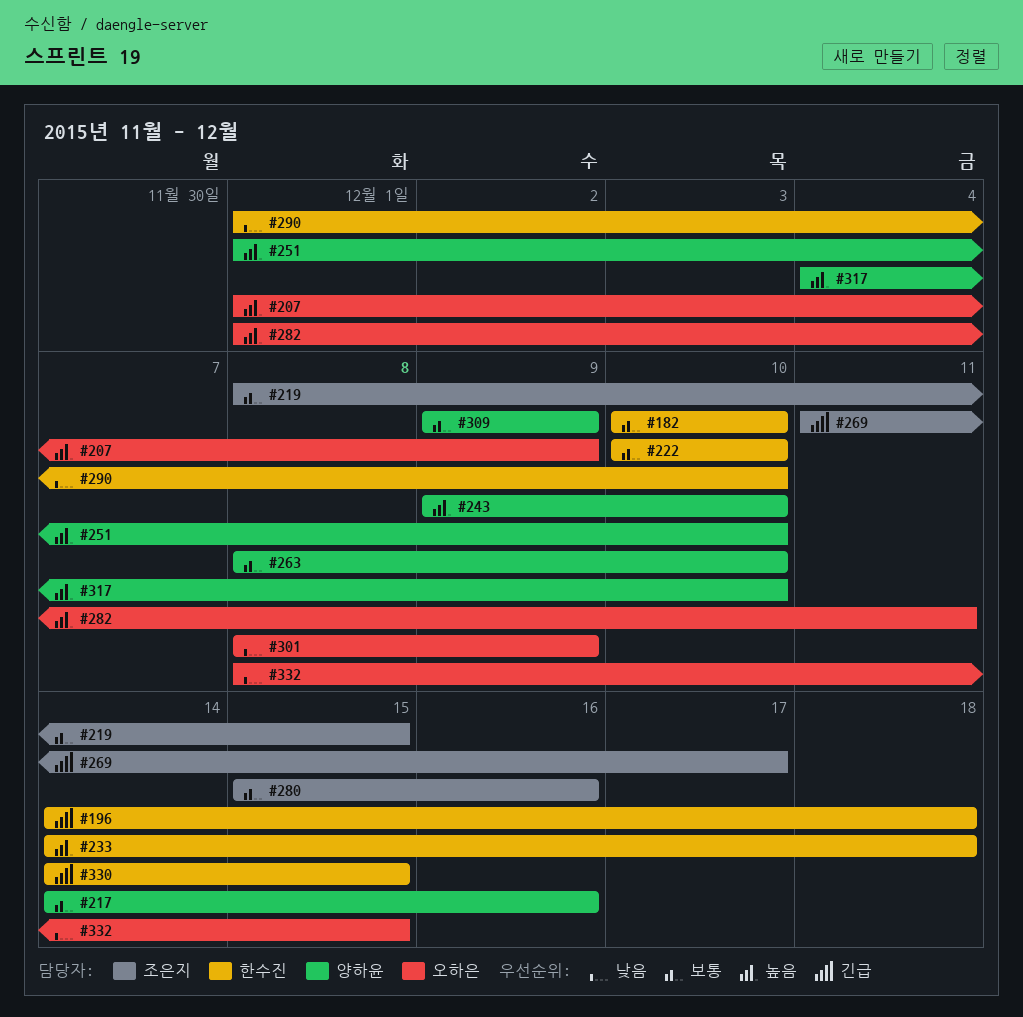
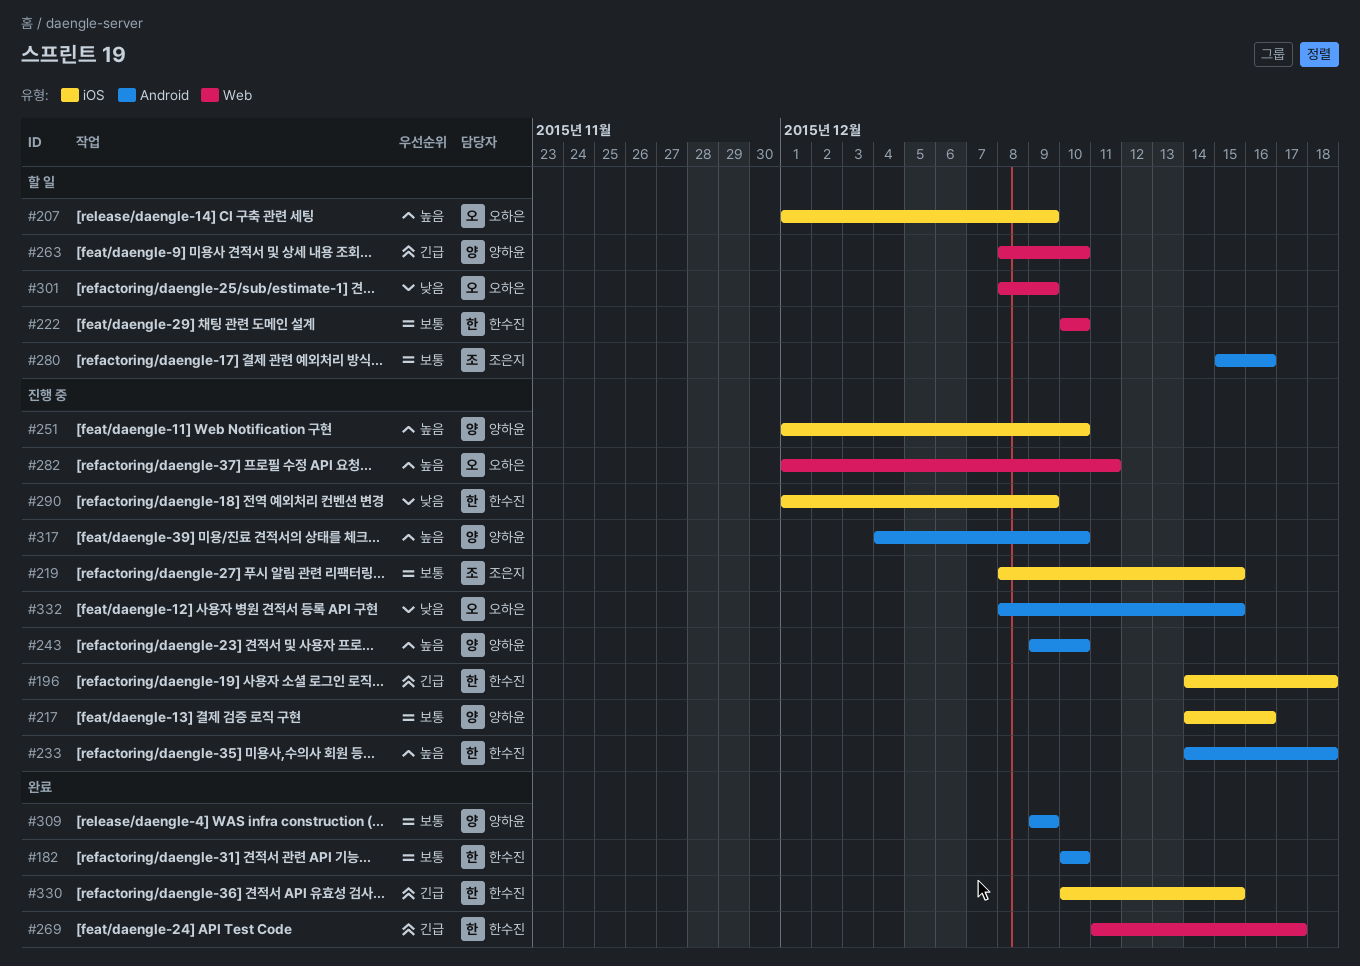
#263, priority: 보통 -> 긴급
#269, owner: 조은지 -> 한수진
#290, due: Dec 10 -> Dec 9
#330, start: Dec 14 -> Dec 10

